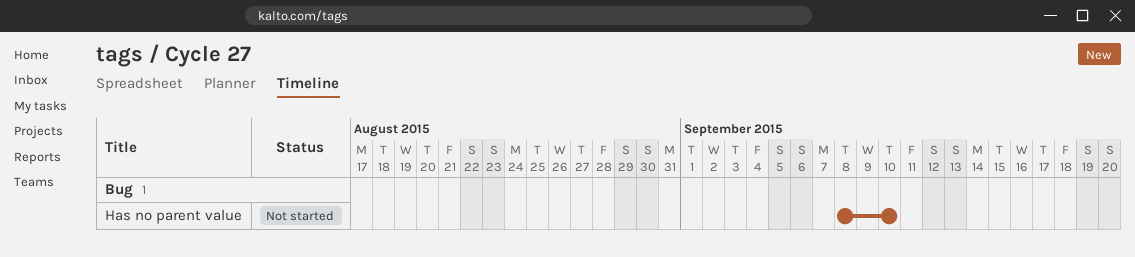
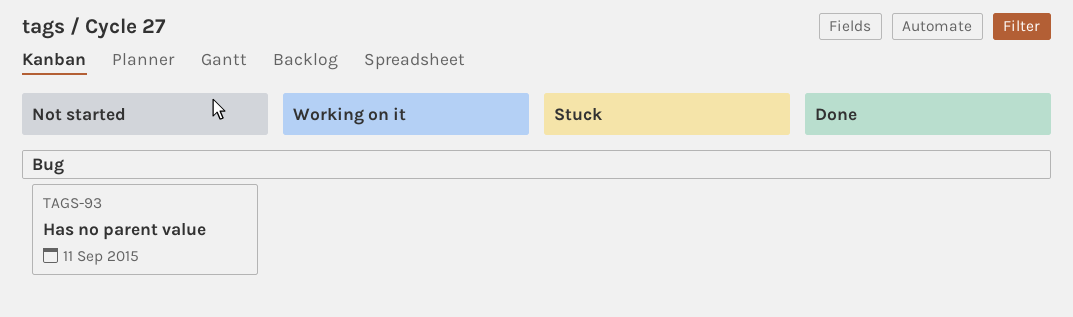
Has no parent value, due: Sep 10 -> Sep 11

